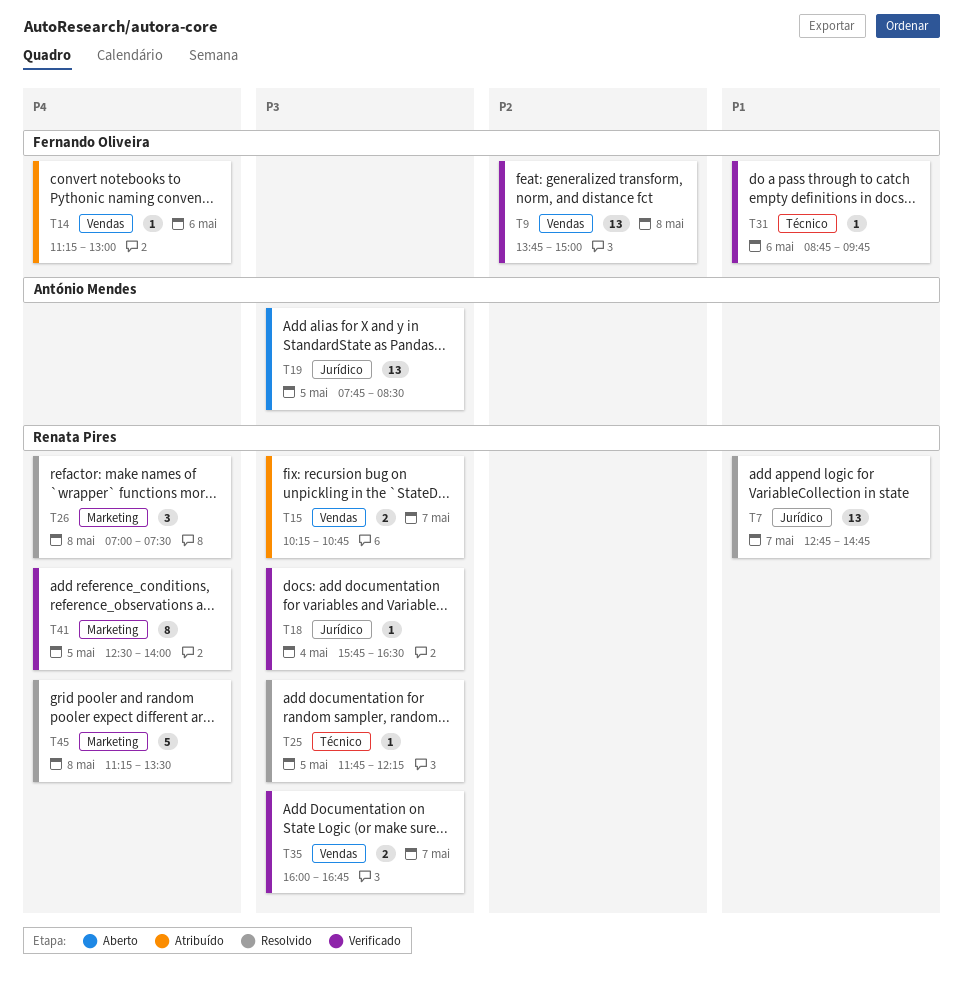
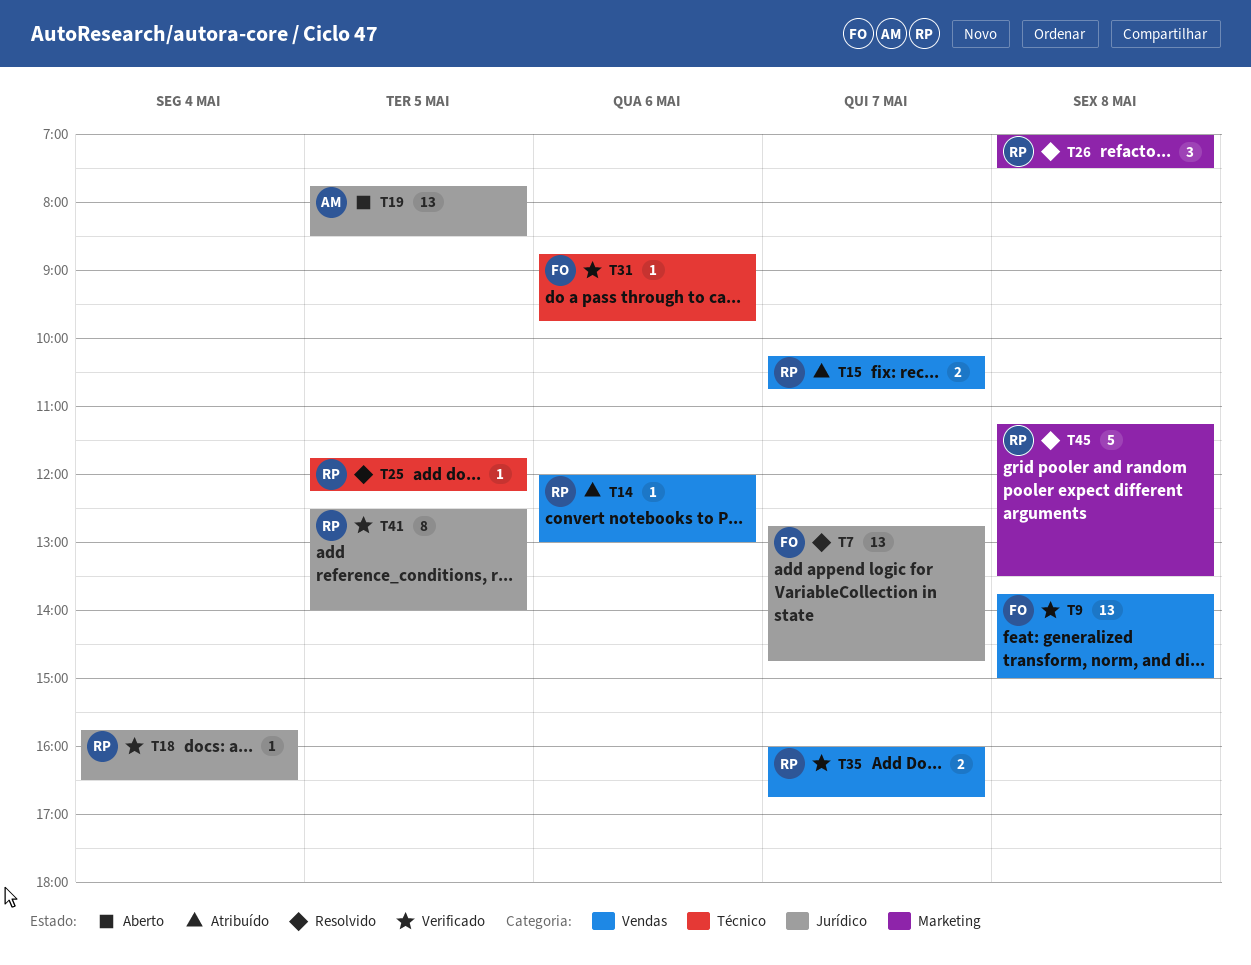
T7, owner: Renata Pires -> Fernando Oliveira
T14, owner: Fernando Oliveira -> Renata Pires
T14, begins: 11:15 -> 12:00
T41, label: Marketing -> Jurídico

